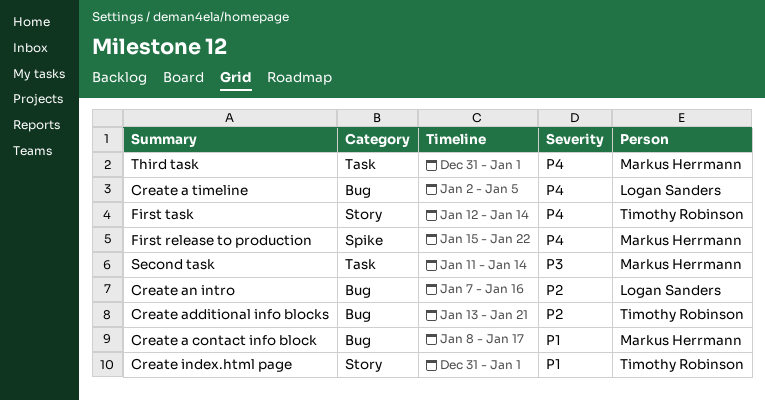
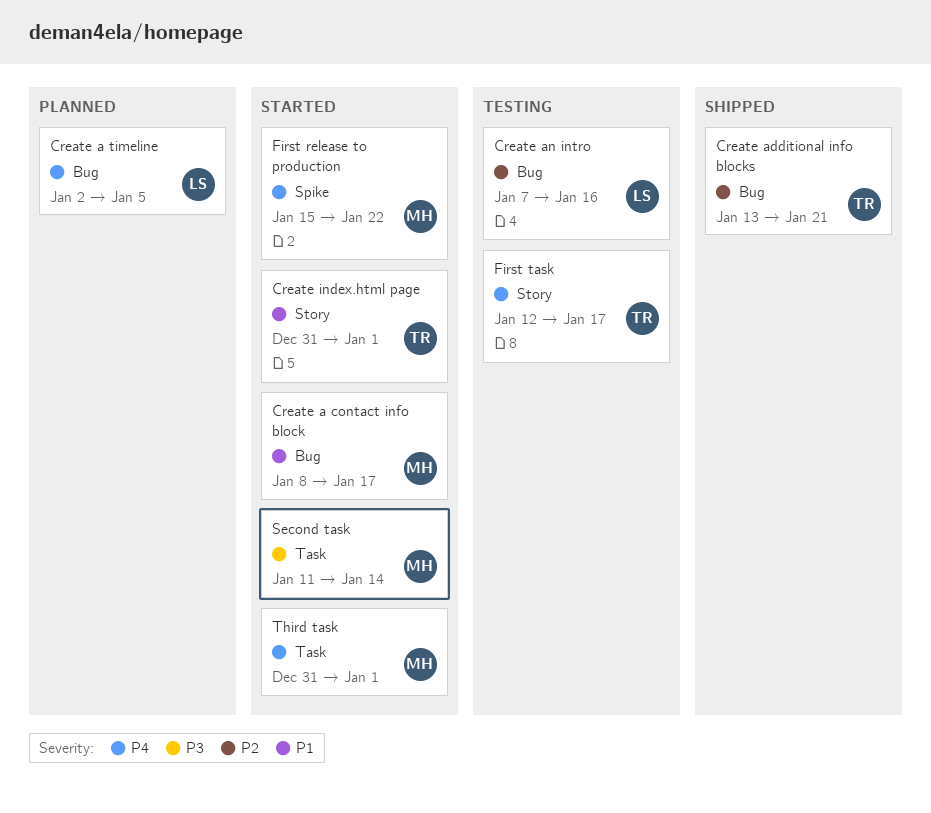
First task, due: Jan 14 -> Jan 17

